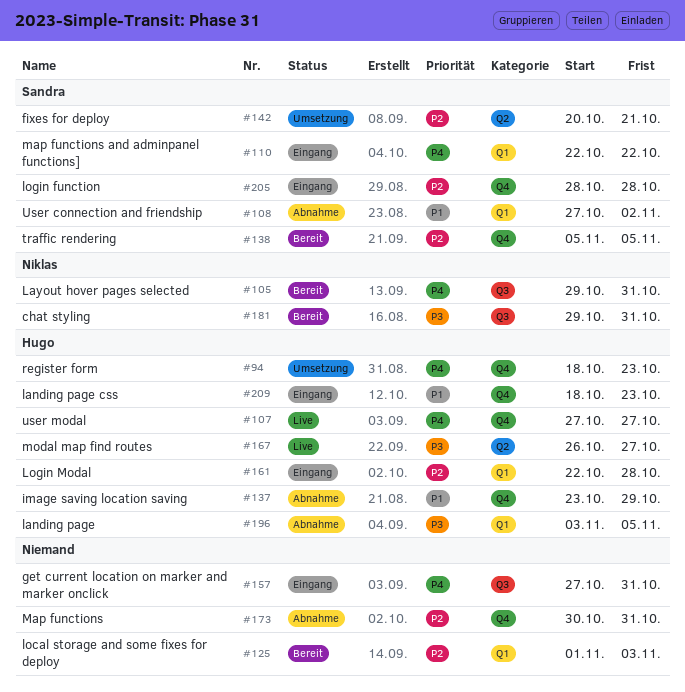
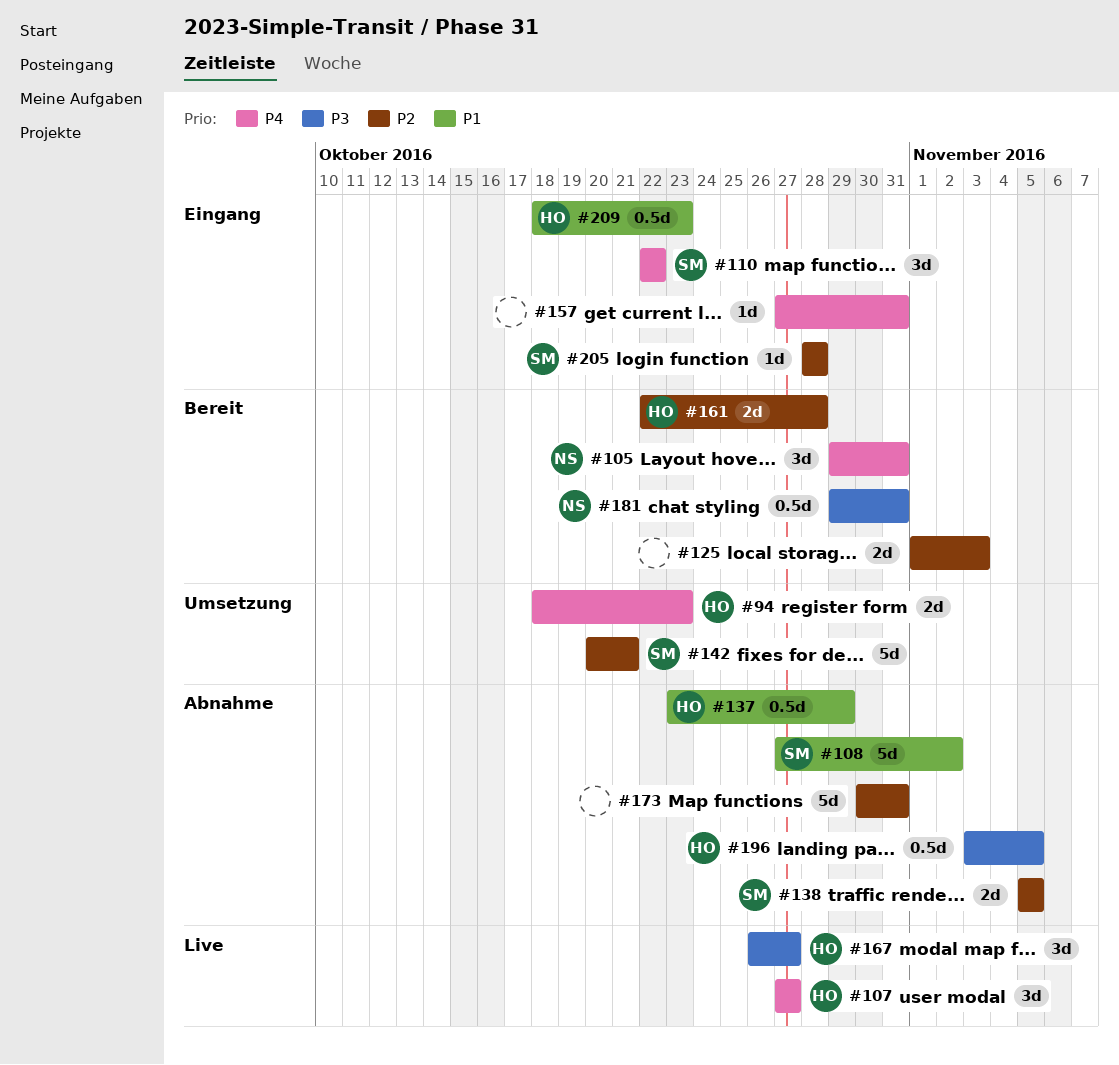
#138, status: Bereit -> Abnahme
#161, status: Eingang -> Bereit

